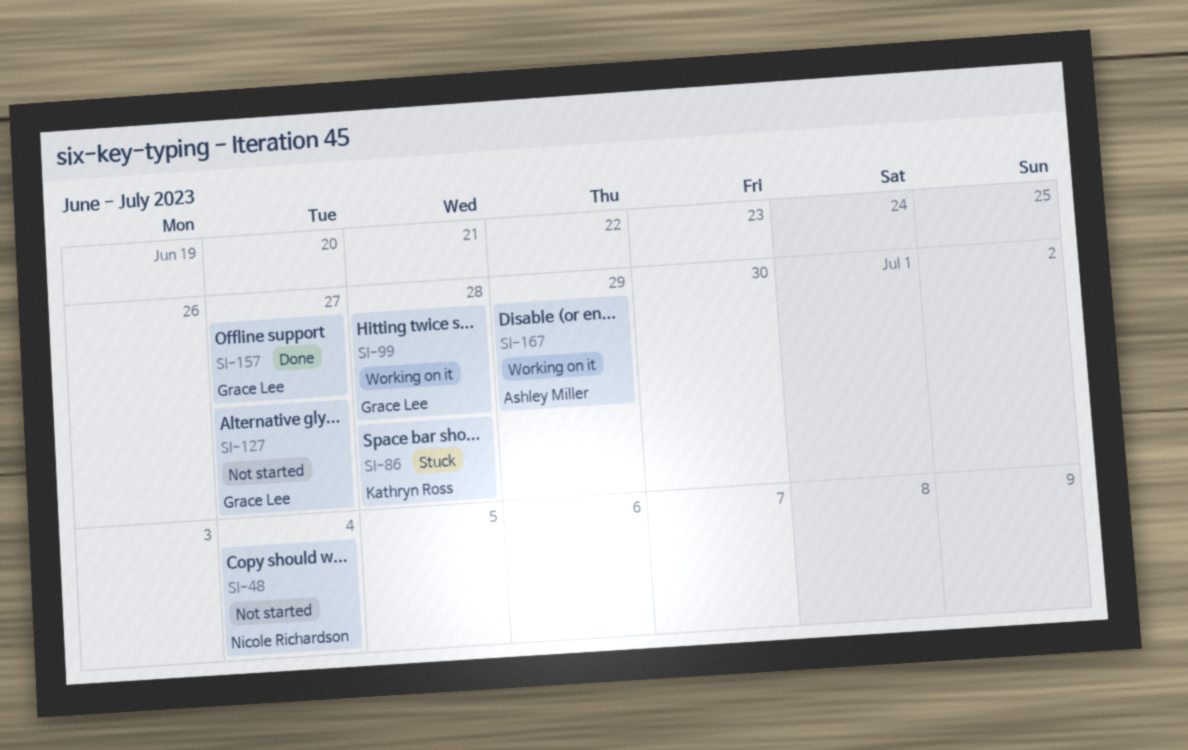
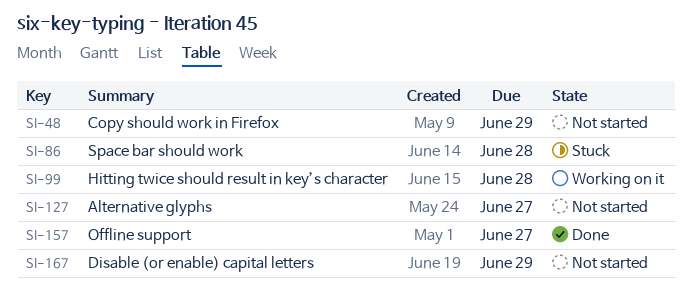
SI-48, due: Jul 4 -> Jun 29
SI-167, status: Working on it -> Not started

